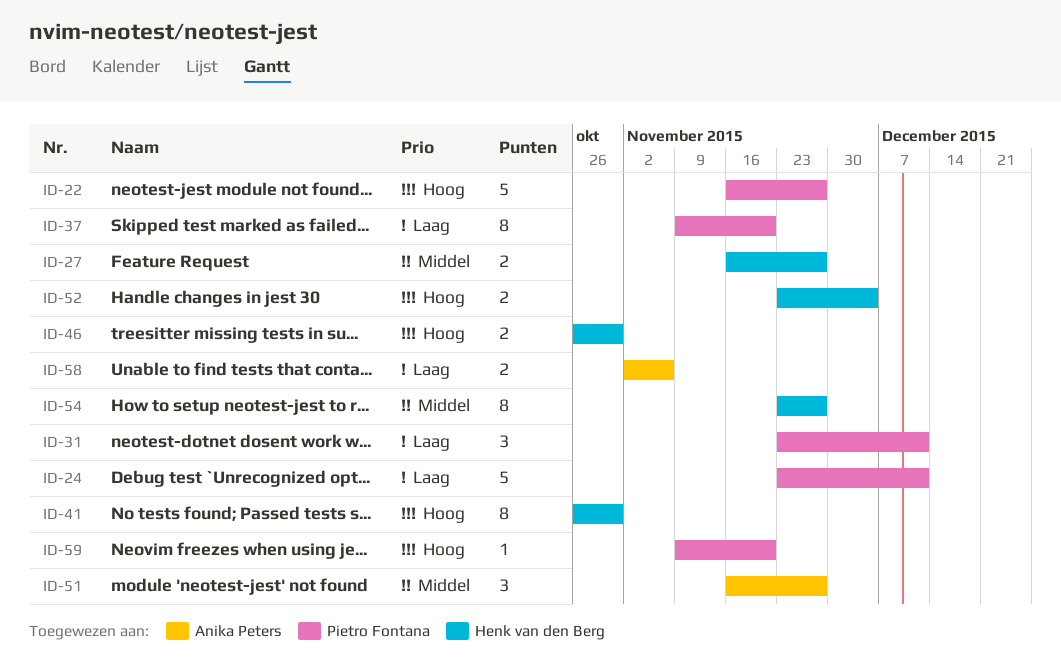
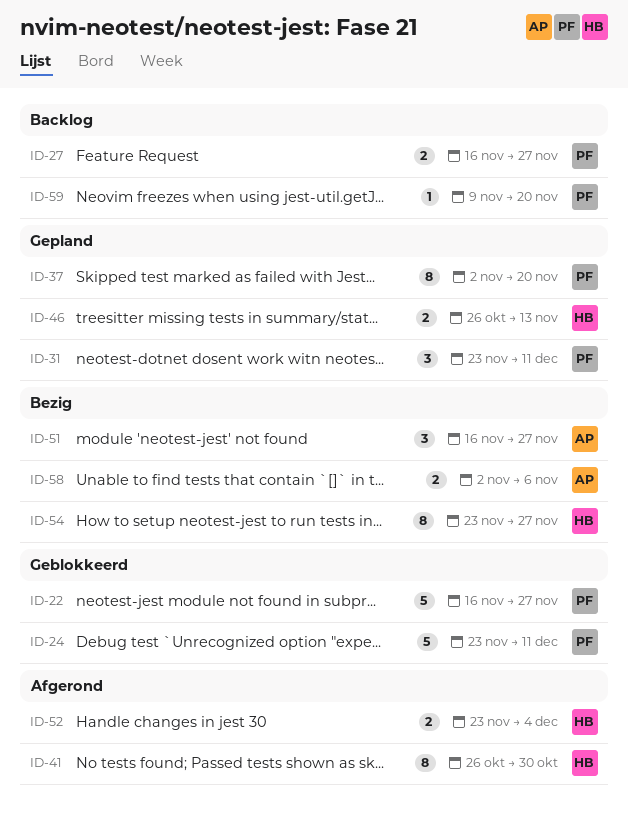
ID-27, owner: Henk van den Berg -> Pietro Fontana
ID-37, start: Nov 9 -> Nov 2
ID-46, due: Oct 30 -> Nov 13

